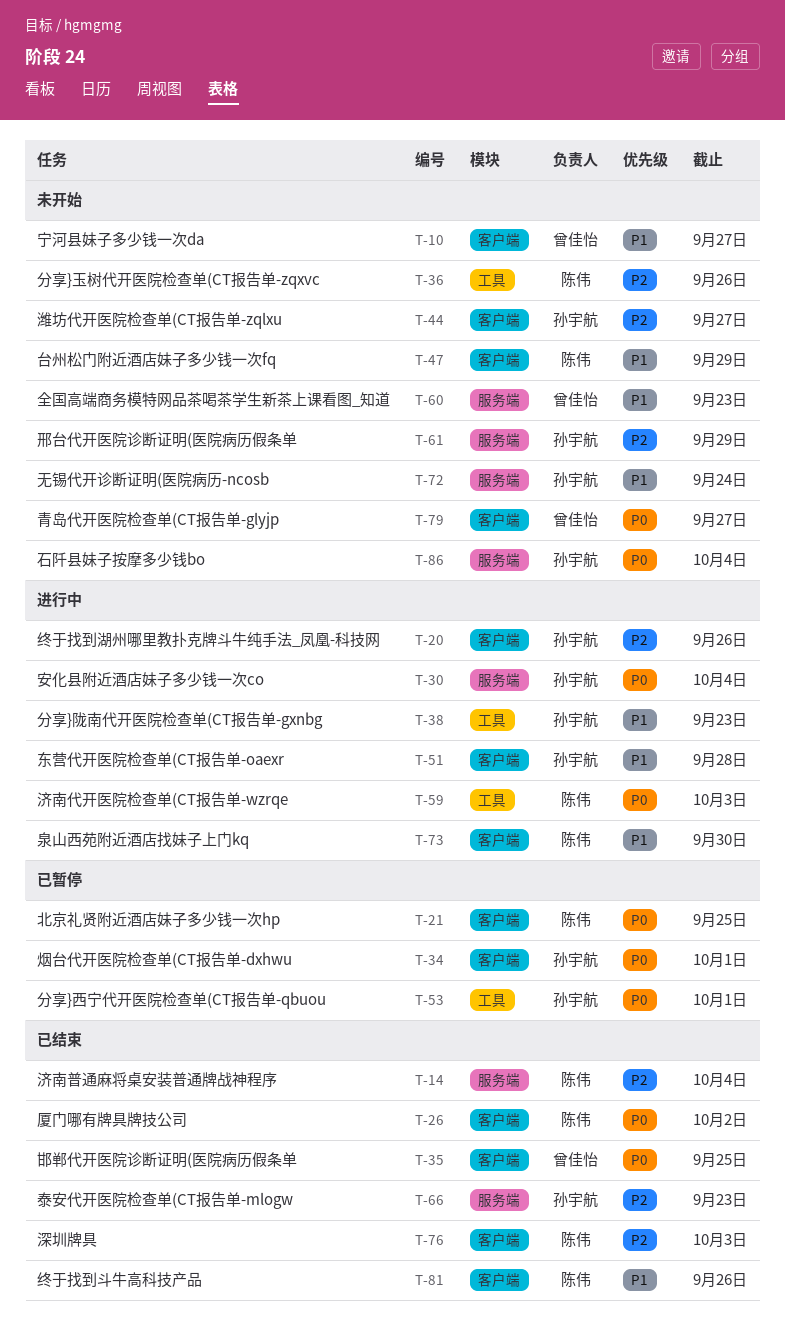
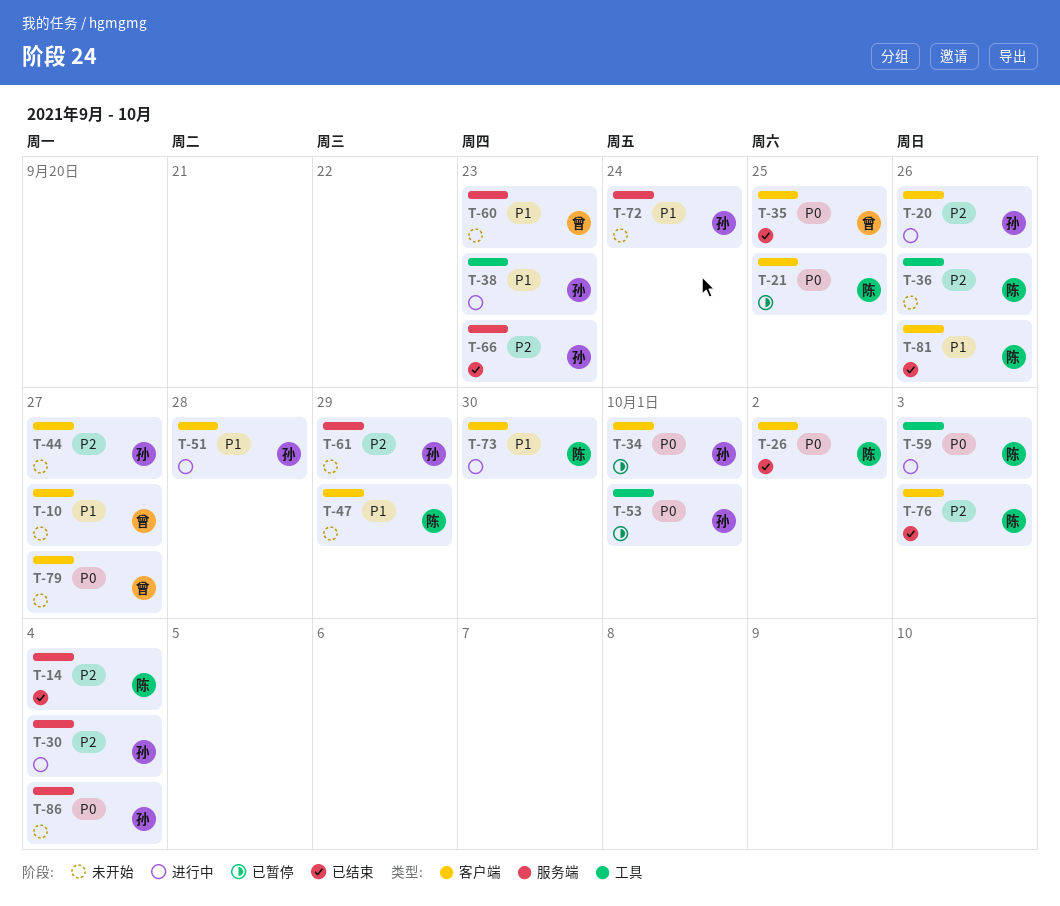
T-30, priority: P0 -> P2

